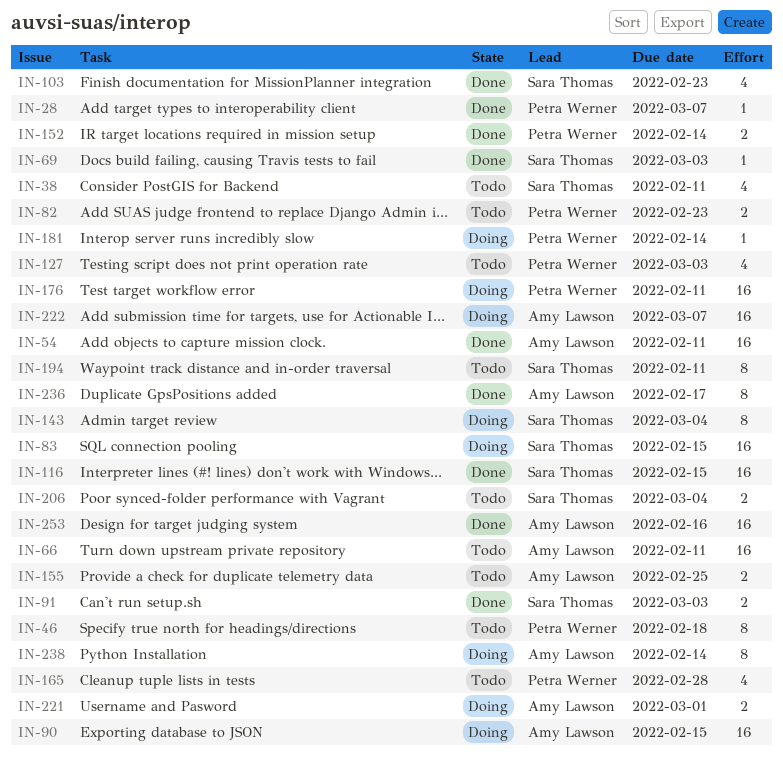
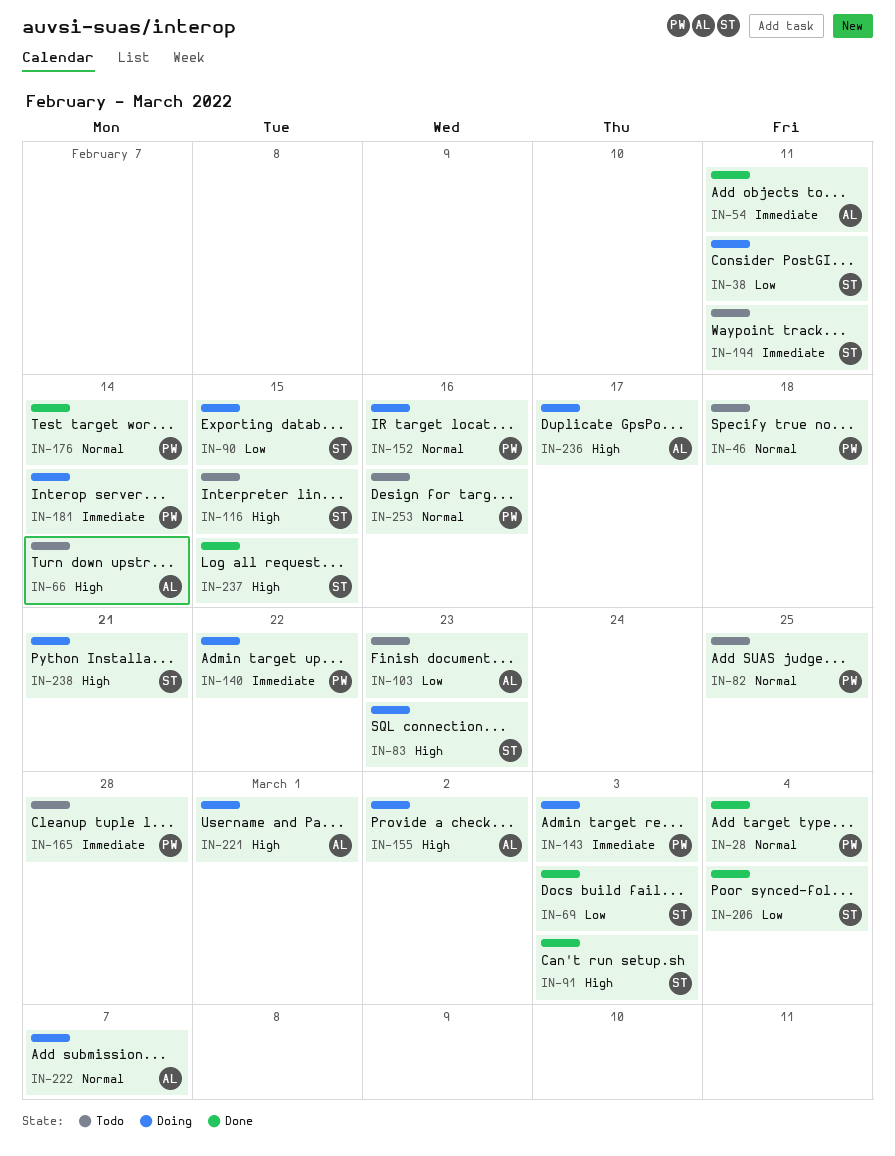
IN-28, due: Mar 7 -> Mar 4
IN-38, status: Todo -> Doing
IN-66, due: Feb 11 -> Feb 14
IN-82, due: Feb 23 -> Feb 25
IN-83, due: Feb 15 -> Feb 23
IN-90, owner: Amy Lawson -> Sara Thomas
IN-103, status: Done -> Todo
IN-103, owner: Sara Thomas -> Amy Lawson
IN-116, status: Done -> Todo
IN-127: present -> none
IN-140: none -> present
IN-143, owner: Sara Thomas -> Petra Werner
IN-143, due: Mar 4 -> Mar 3
IN-152, status: Done -> Doing
IN-152, due: Feb 14 -> Feb 16
IN-155, status: Todo -> Doing
IN-155, due: Feb 25 -> Mar 2
IN-176, status: Doing -> Done
IN-176, due: Feb 11 -> Feb 14
IN-206, status: Todo -> Done
IN-236, status: Done -> Doing
IN-237: none -> present
IN-238, owner: Amy Lawson -> Sara Thomas
IN-238, due: Feb 14 -> Feb 21
IN-253, status: Done -> Todo
IN-253, owner: Amy Lawson -> Petra Werner

